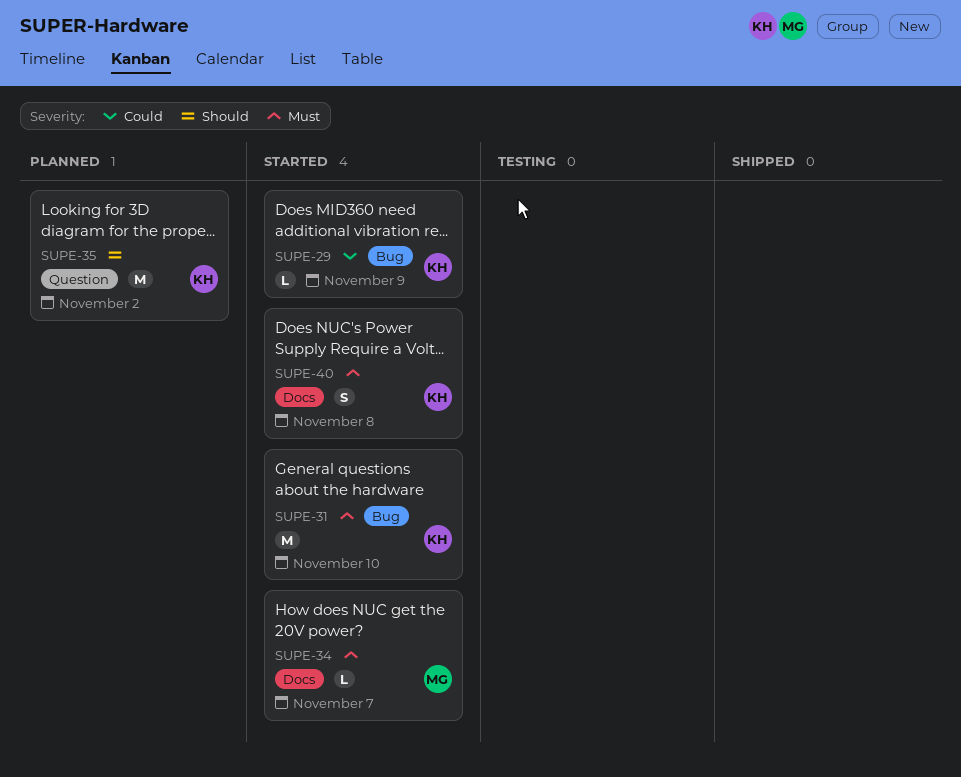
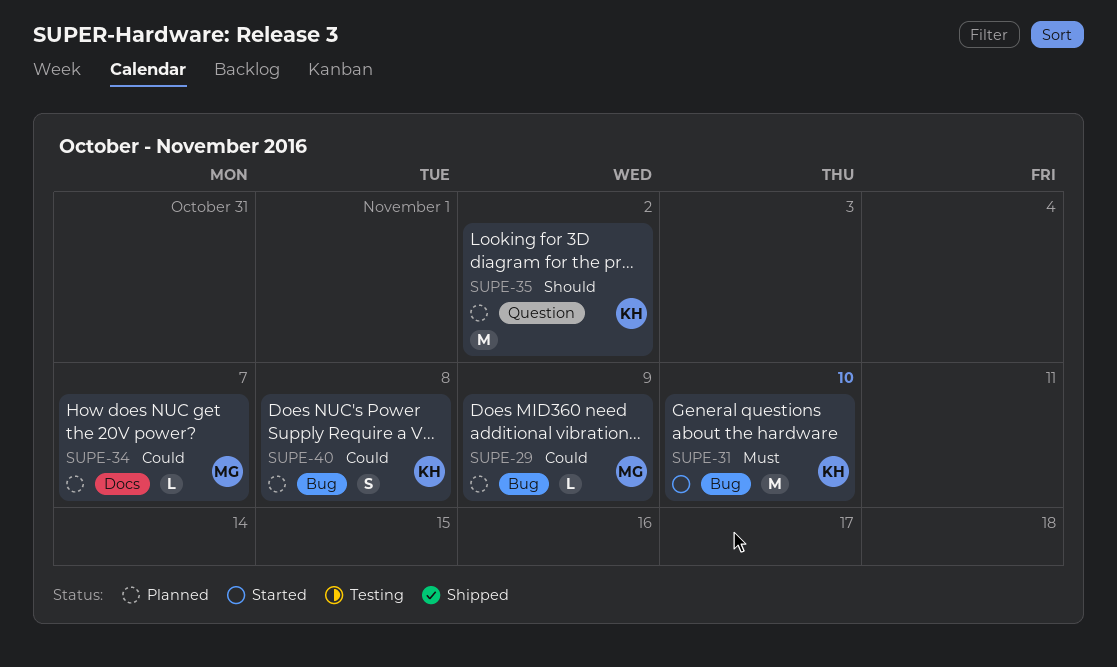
SUPE-29, status: Started -> Planned
SUPE-29, owner: KH -> MG
SUPE-34, status: Started -> Planned
SUPE-34, priority: Must -> Could
SUPE-40, status: Started -> Planned
SUPE-40, priority: Must -> Could
SUPE-40, label: Docs -> Bug

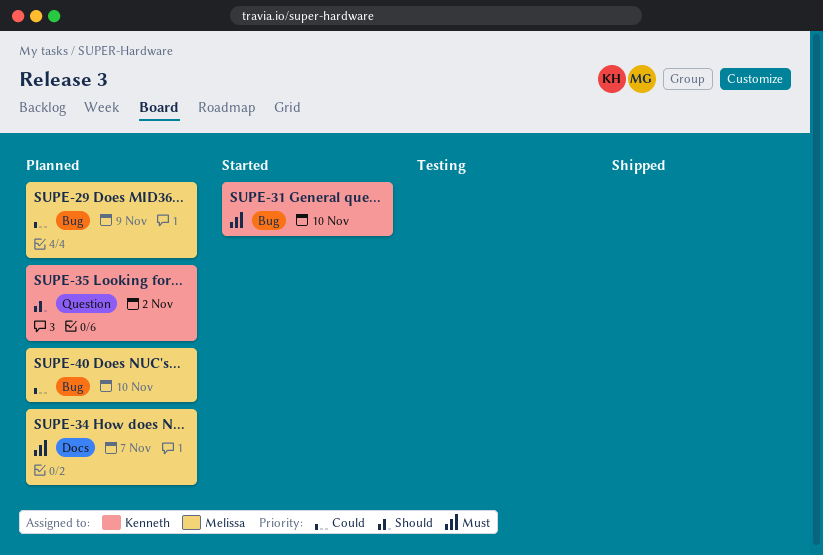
SUPE-34, priority: Could -> Must
SUPE-40, owner: Kenneth -> Melissa
SUPE-40, due: Nov 8 -> Nov 10

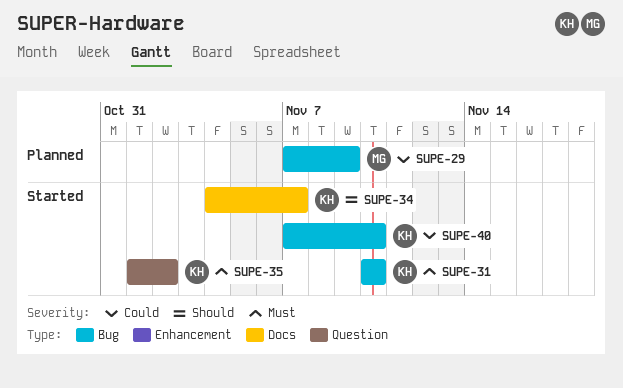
SUPE-34, status: Planned -> Started
SUPE-34, owner: Melissa -> Kenneth
SUPE-34, priority: Must -> Should
SUPE-35, status: Planned -> Started
SUPE-35, priority: Should -> Must
SUPE-40, status: Planned -> Started
SUPE-40, owner: Melissa -> Kenneth

